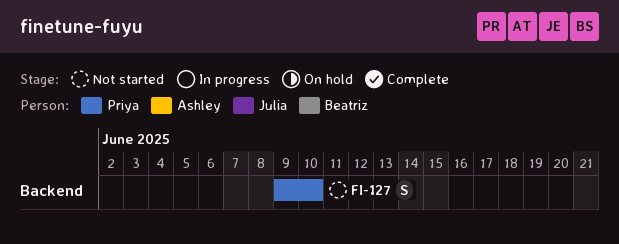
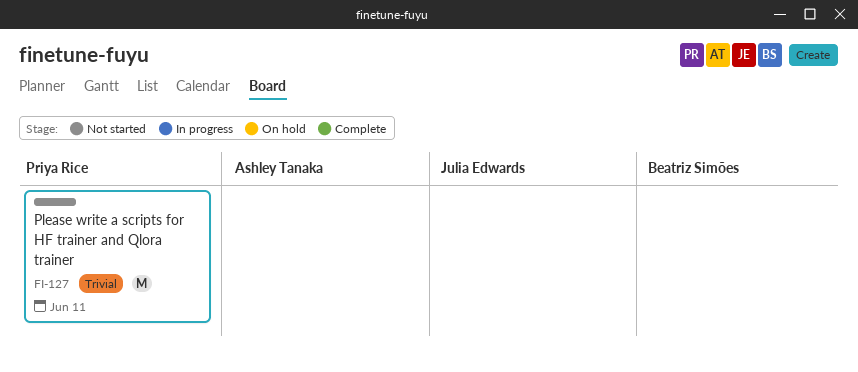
FI-127, estimate: S -> M
FI-127, due: Jun 10 -> Jun 11

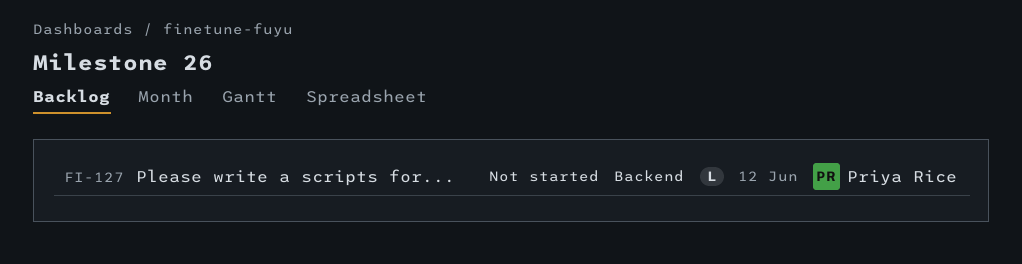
FI-127, estimate: M -> L
FI-127, due: Jun 11 -> Jun 12

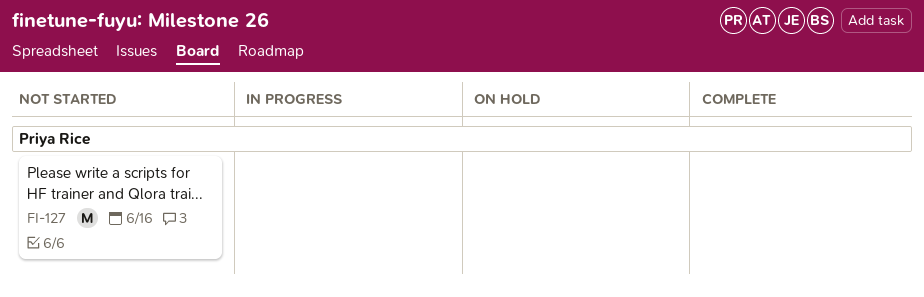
FI-127, estimate: L -> M
FI-127, due: Jun 12 -> Jun 16

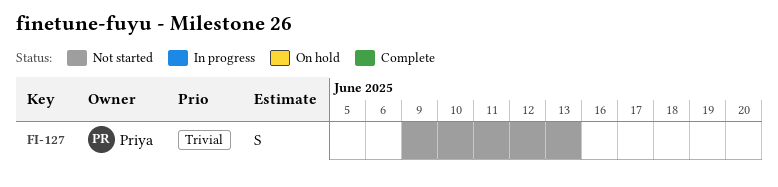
FI-127, estimate: M -> S
FI-127, due: Jun 16 -> Jun 13

